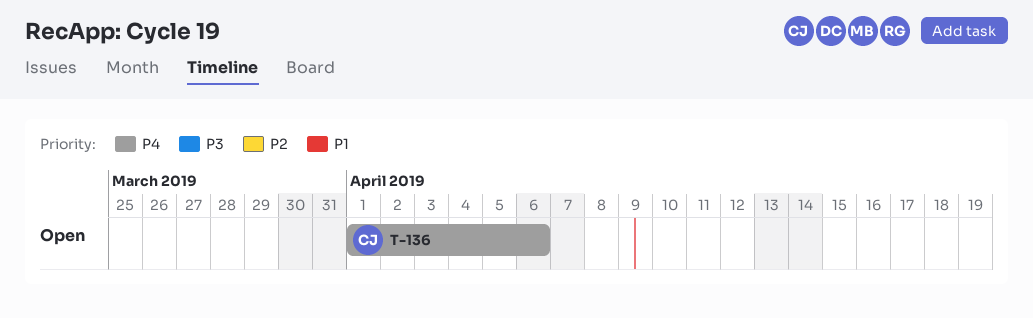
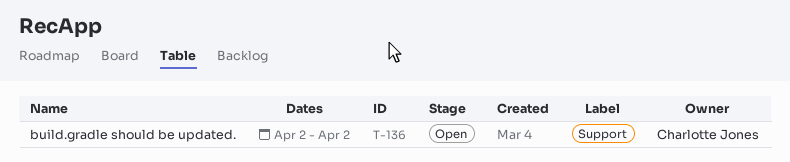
T-136, start: Apr 1 -> Apr 2
T-136, due: Apr 6 -> Apr 2

